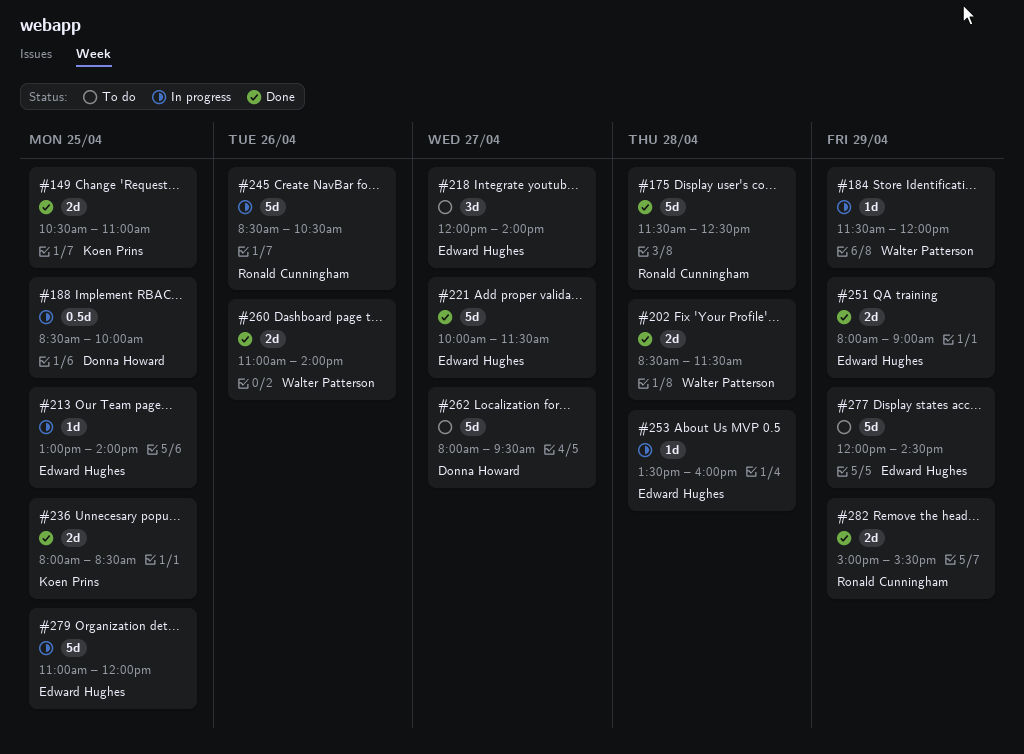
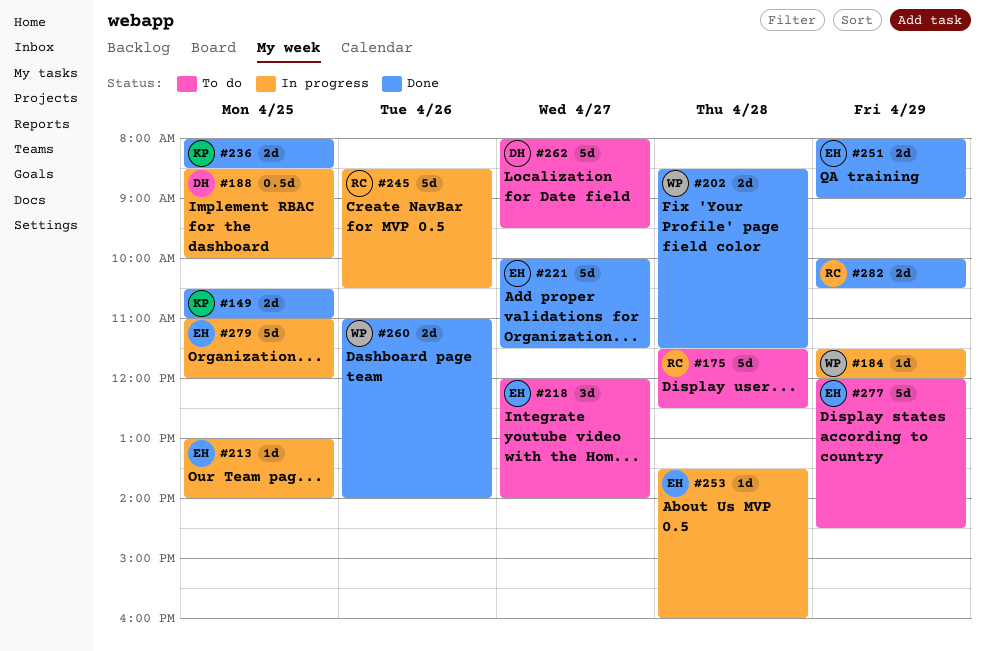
#175, status: Done -> To do
#282, begins: 15:00 -> 10:00
#282, ends: 15:30 -> 10:30

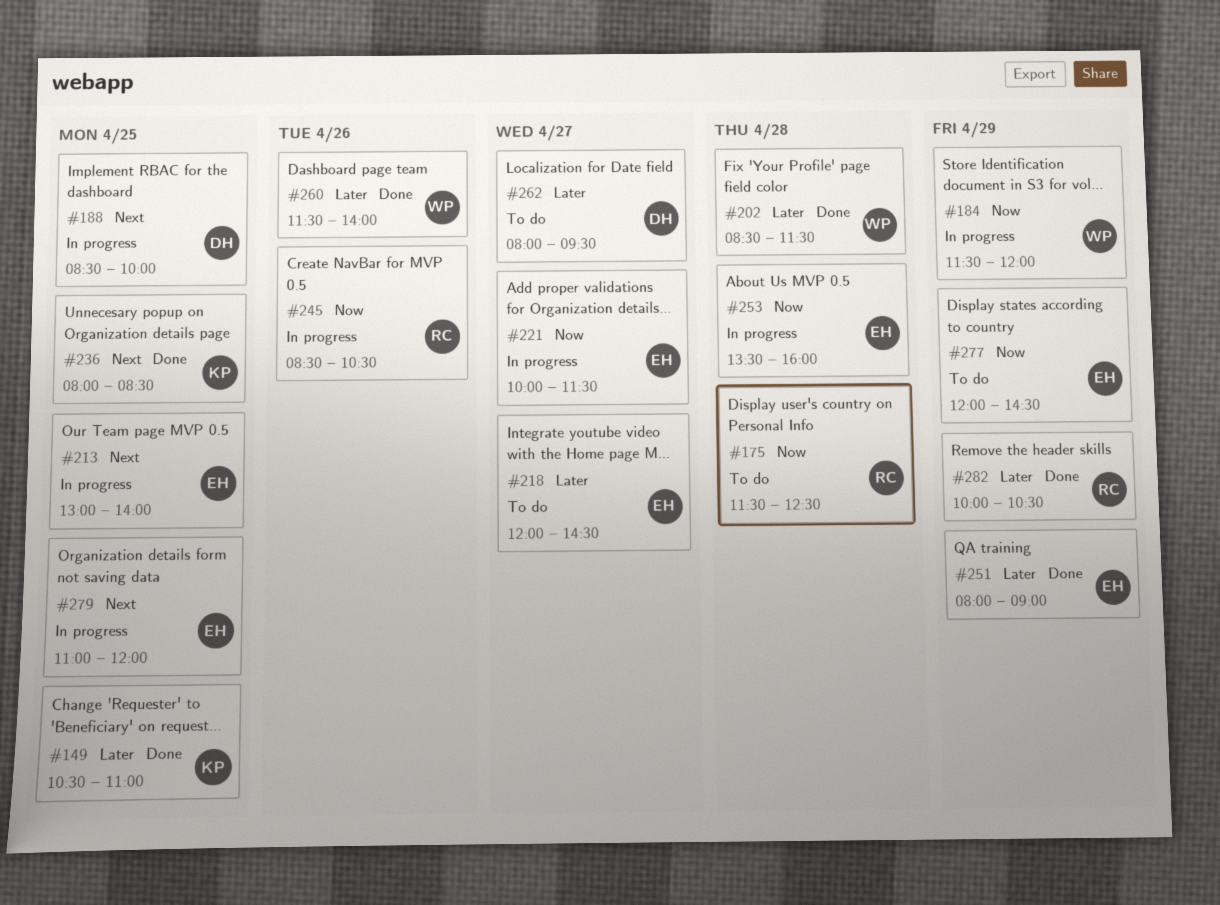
#218, ends: 14:00 -> 14:30
#221, status: Done -> In progress
#260, begins: 11:00 -> 11:30

